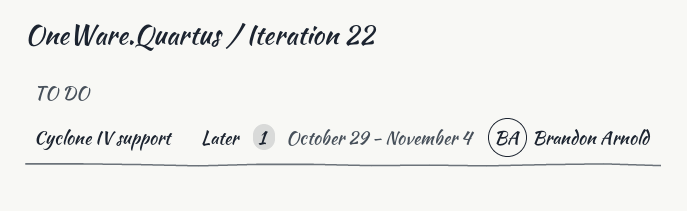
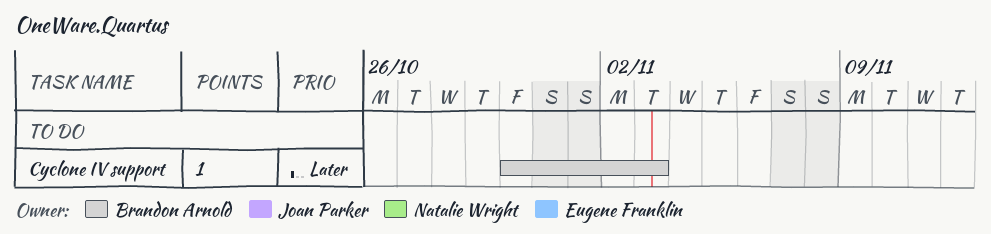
Cyclone IV support, start: Oct 29 -> Oct 30
Cyclone IV support, due: Nov 4 -> Nov 3

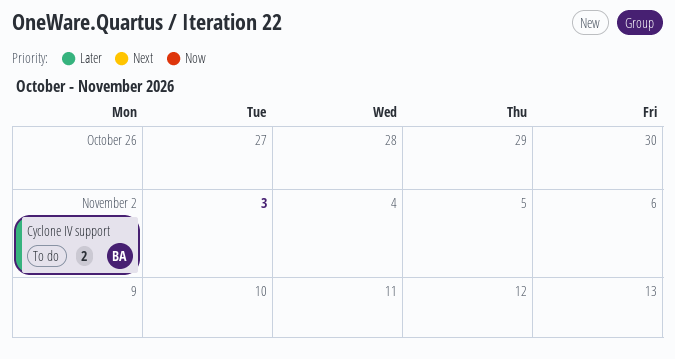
Cyclone IV support, estimate: 1 -> 2
Cyclone IV support, due: Nov 3 -> Nov 2

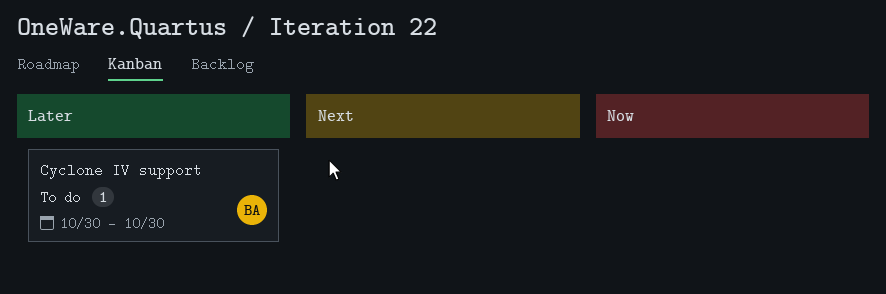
Cyclone IV support, estimate: 2 -> 1
Cyclone IV support, due: Nov 2 -> Oct 30

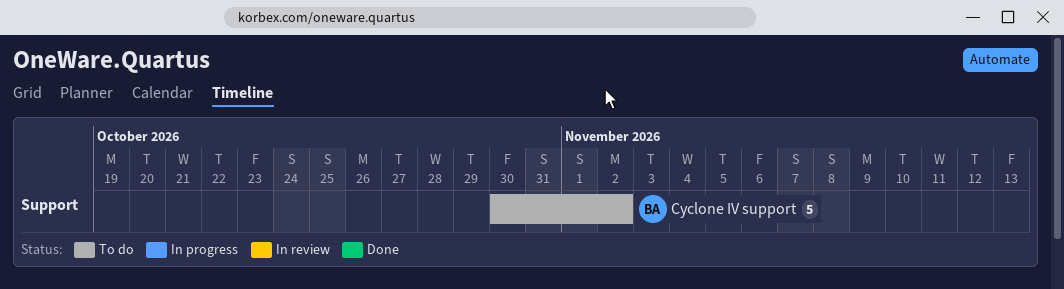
Cyclone IV support, estimate: 1 -> 5
Cyclone IV support, due: Oct 30 -> Nov 2

